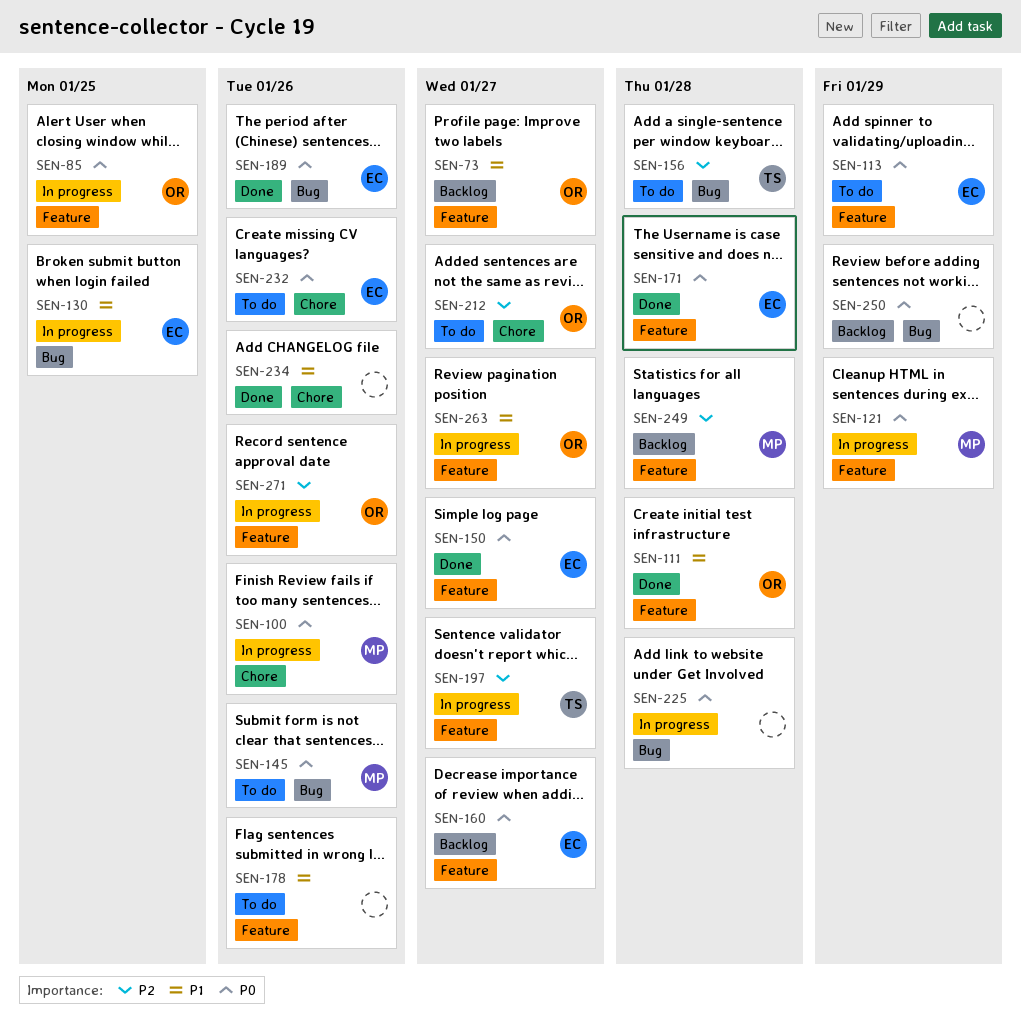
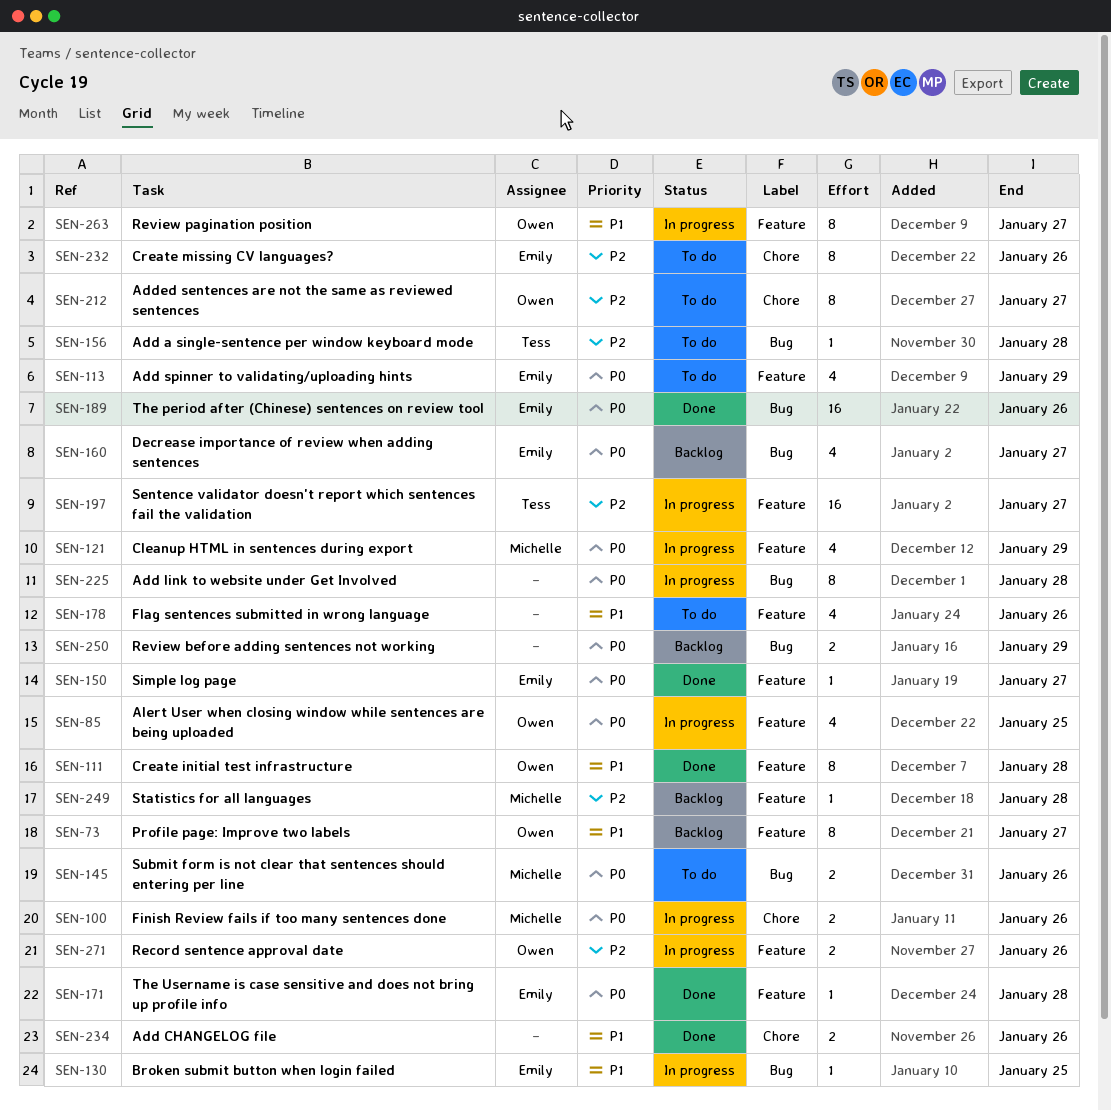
SEN-160, label: Feature -> Bug
SEN-232, priority: P0 -> P2

